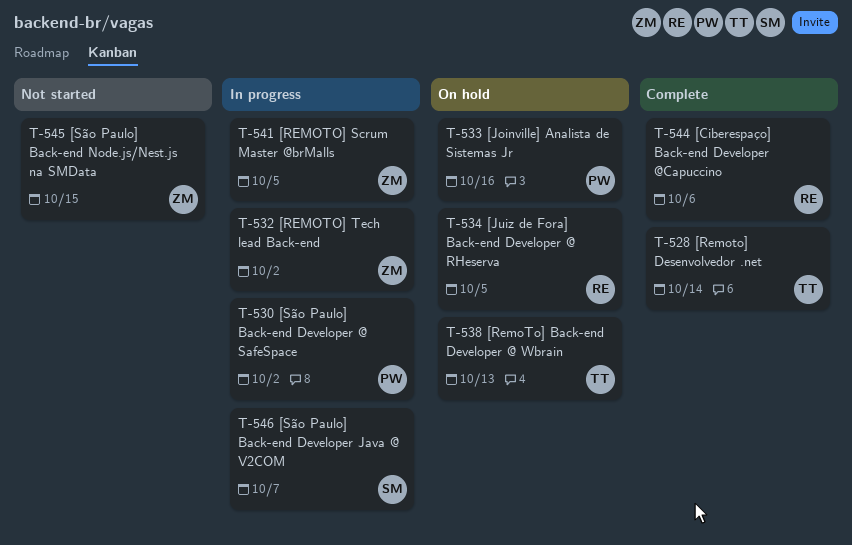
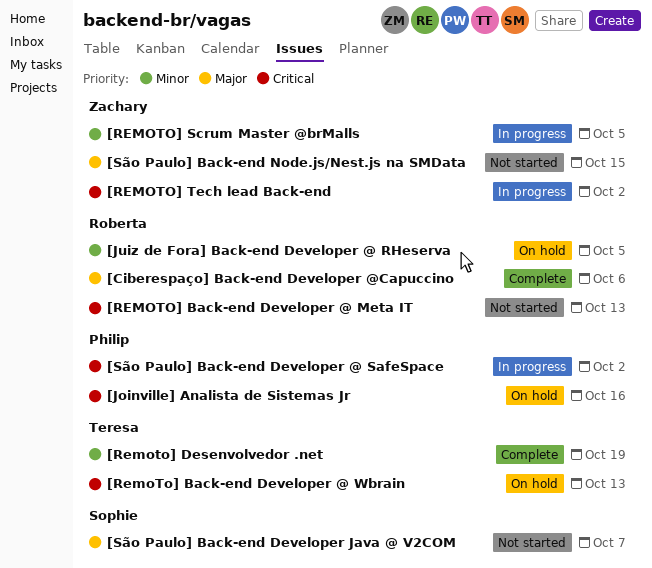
[REMOTO] Back-end Developer @ Meta IT: none -> present
[Remoto] Desenvolvedor .net, due: Oct 14 -> Oct 19
[São Paulo] Back-end Developer Java @ V2COM, status: In progress -> Not started

